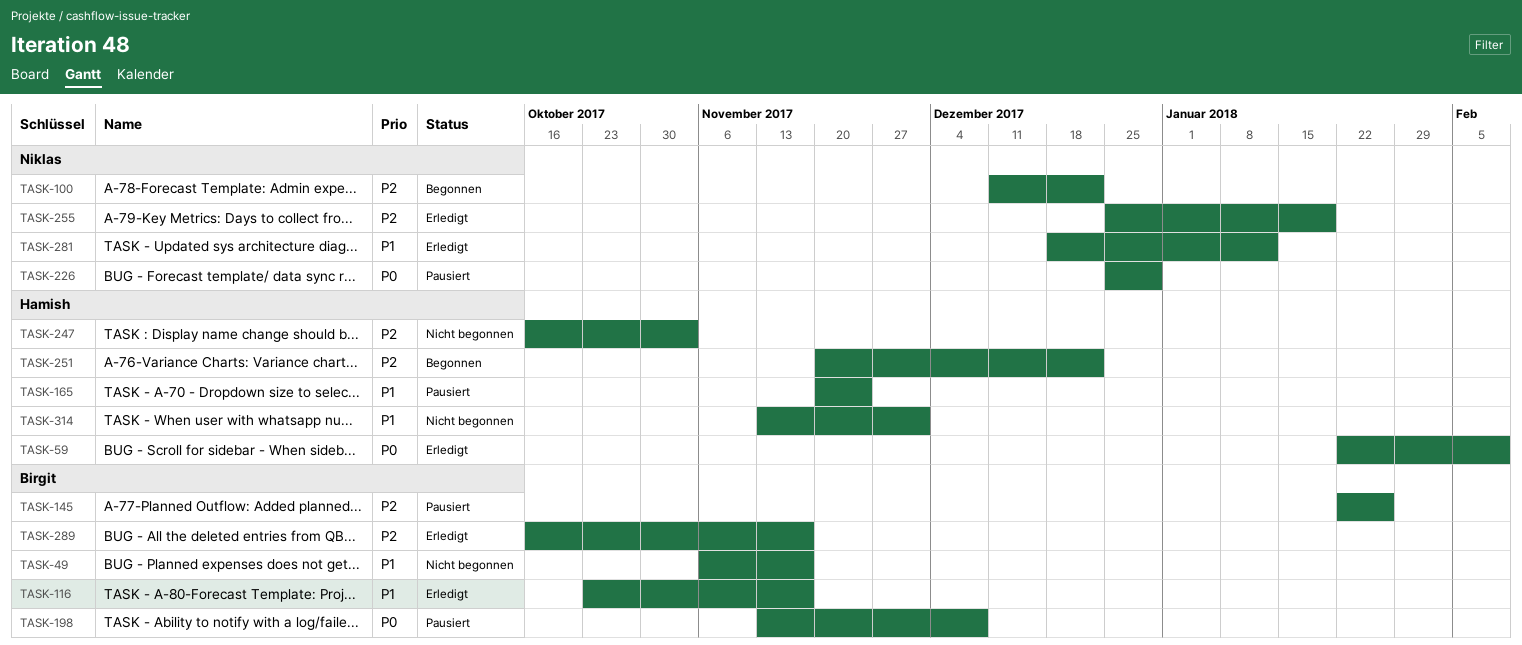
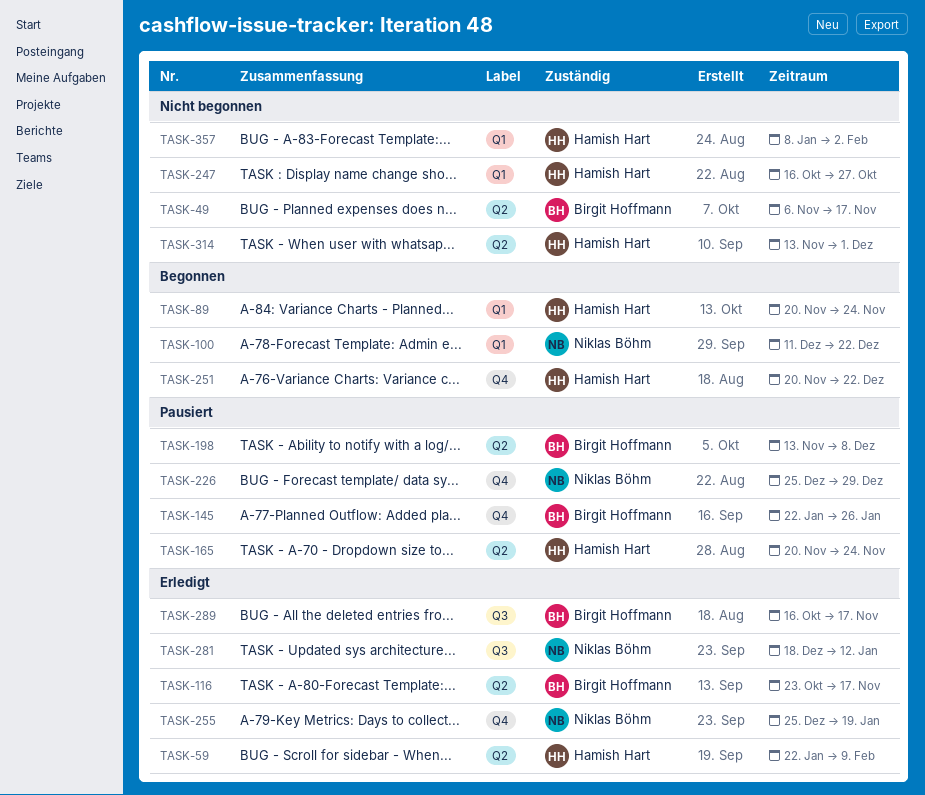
TASK-89: none -> present
TASK-247, due: Nov 3 -> Oct 27
TASK-357: none -> present

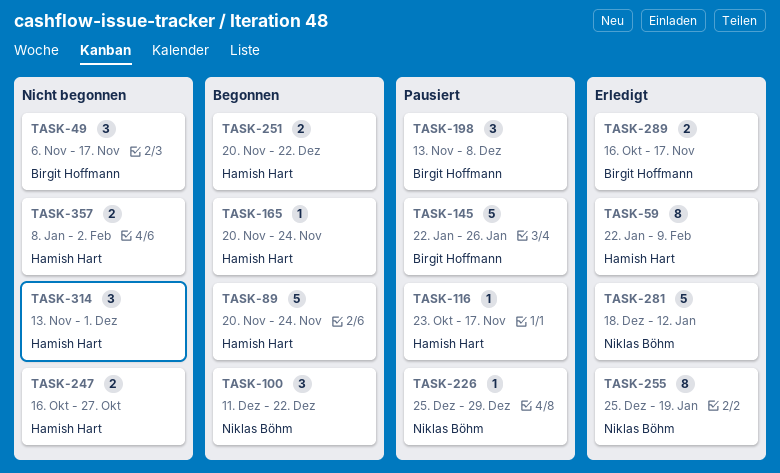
TASK-116, status: Erledigt -> Pausiert
TASK-116, owner: Birgit Hoffmann -> Hamish Hart
TASK-165, status: Pausiert -> Begonnen

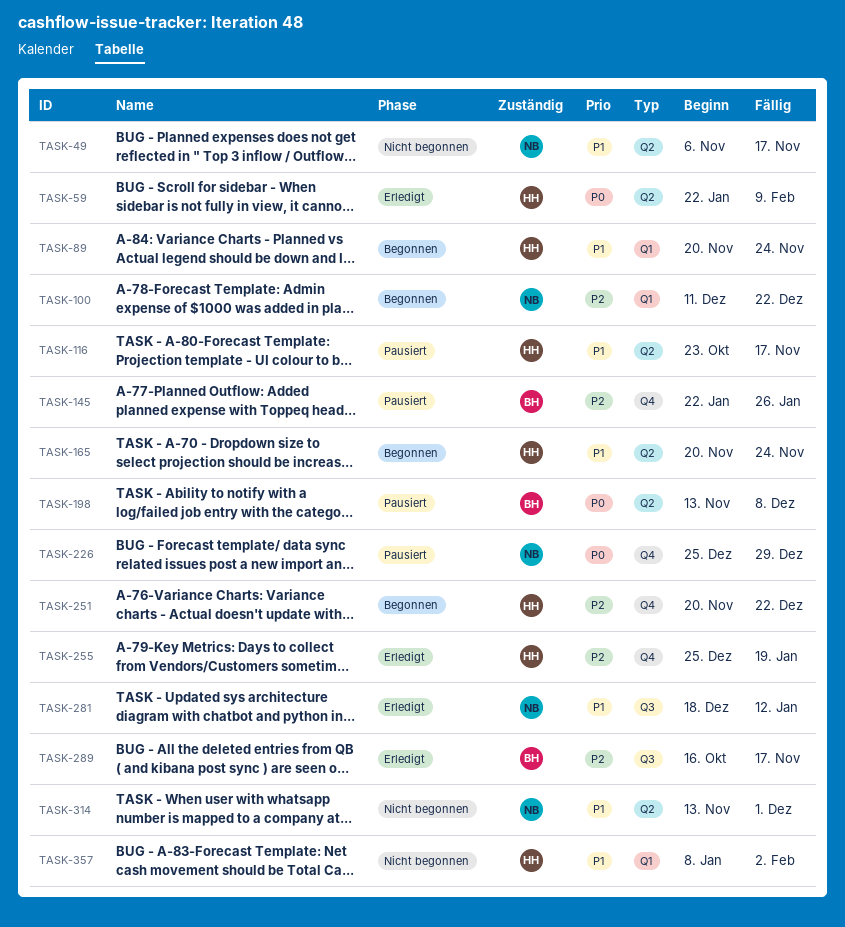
TASK-49, owner: Birgit Hoffmann -> Niklas Böhm
TASK-247: present -> none
TASK-255, owner: Niklas Böhm -> Hamish Hart
TASK-314, owner: Hamish Hart -> Niklas Böhm

